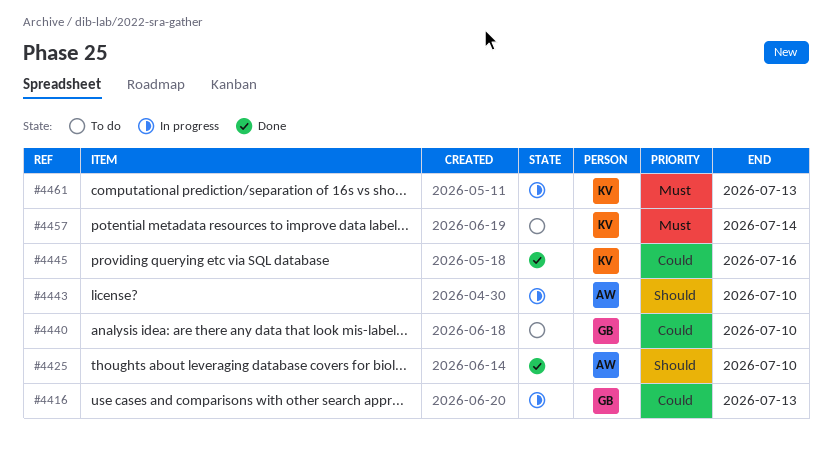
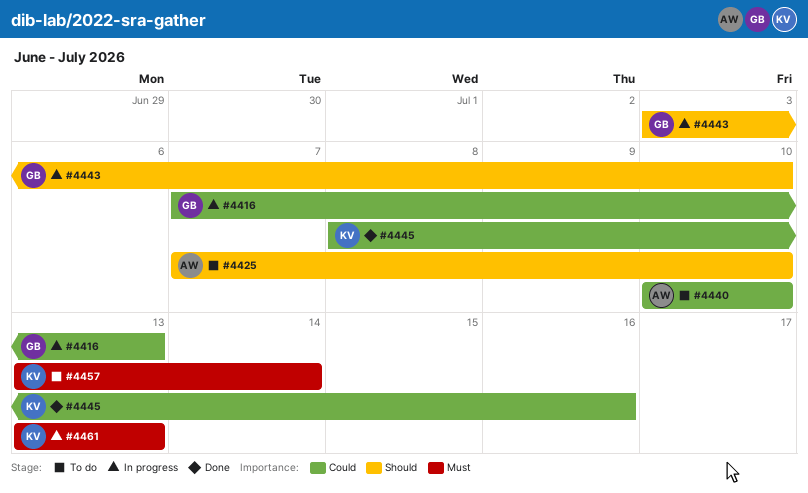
#4425, status: Done -> To do
#4440, owner: GB -> AW
#4443, owner: AW -> GB

